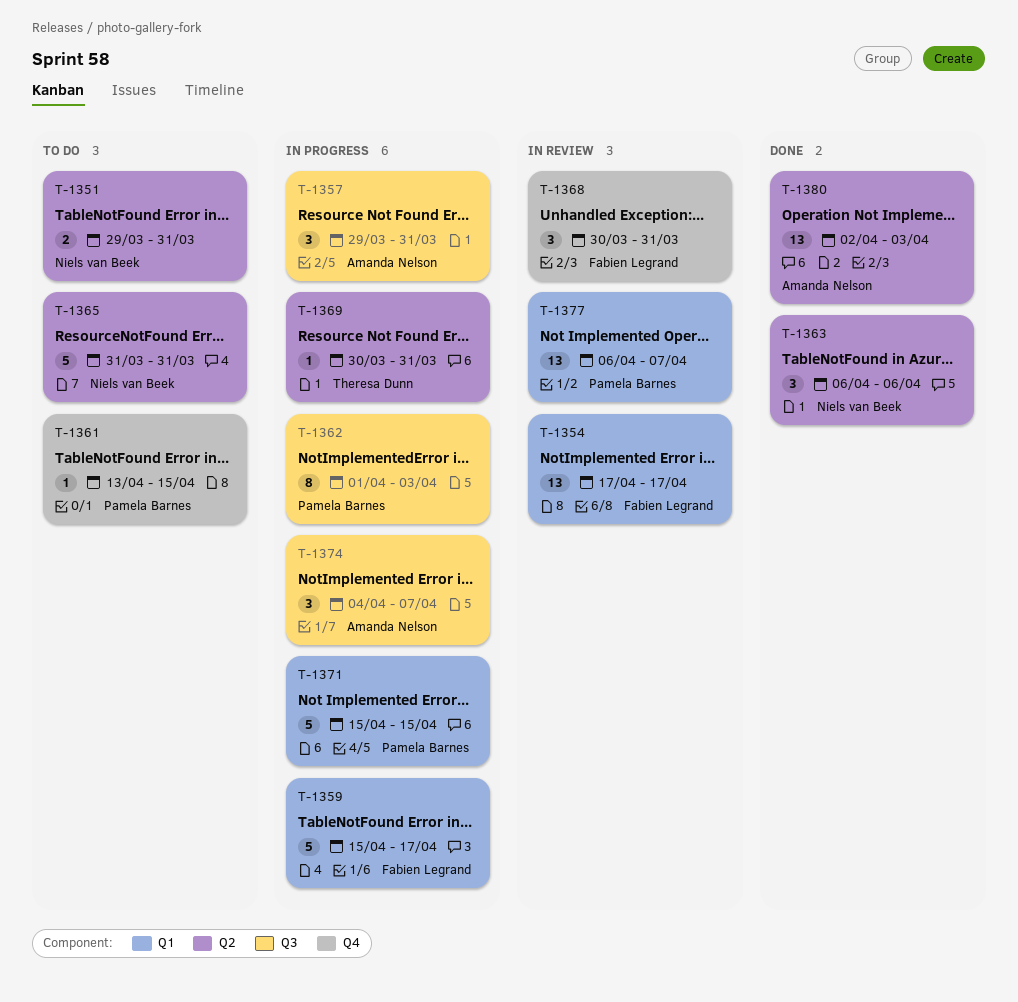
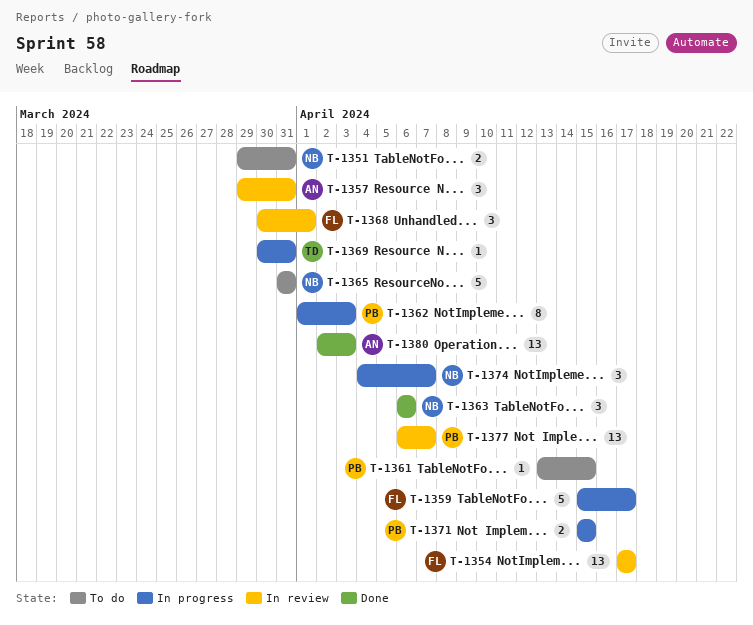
T-1357, status: In progress -> In review
T-1368, due: Mar 31 -> Apr 1
T-1371, estimate: 5 -> 2
T-1374, owner: Amanda Nelson -> Niels van Beek

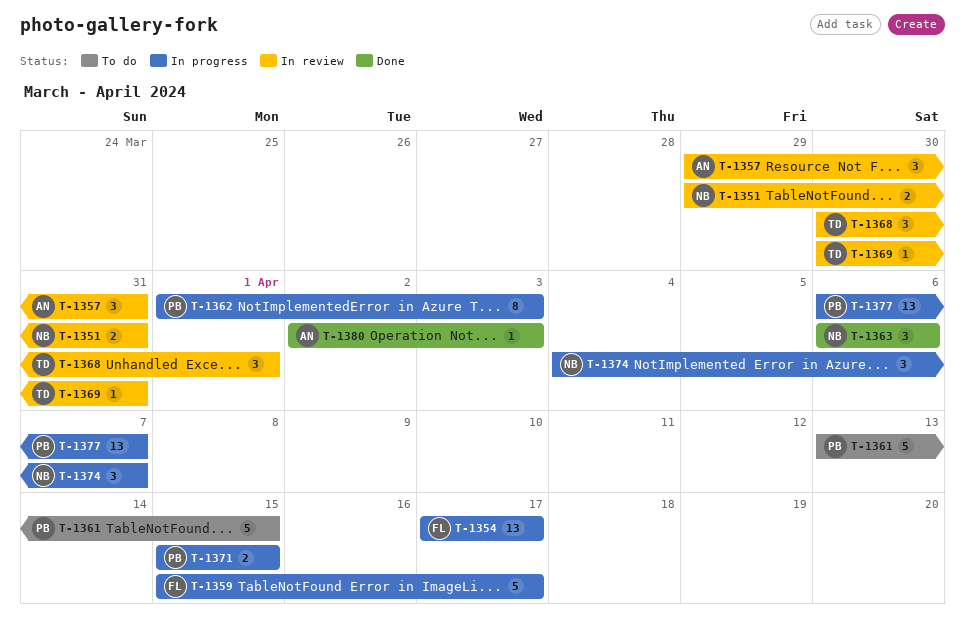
T-1351, status: To do -> In review
T-1354, status: In review -> In progress
T-1361, estimate: 1 -> 5
T-1365: present -> none
T-1368, owner: FL -> TD
T-1369, status: In progress -> In review
T-1377, status: In review -> In progress
T-1380, estimate: 13 -> 1

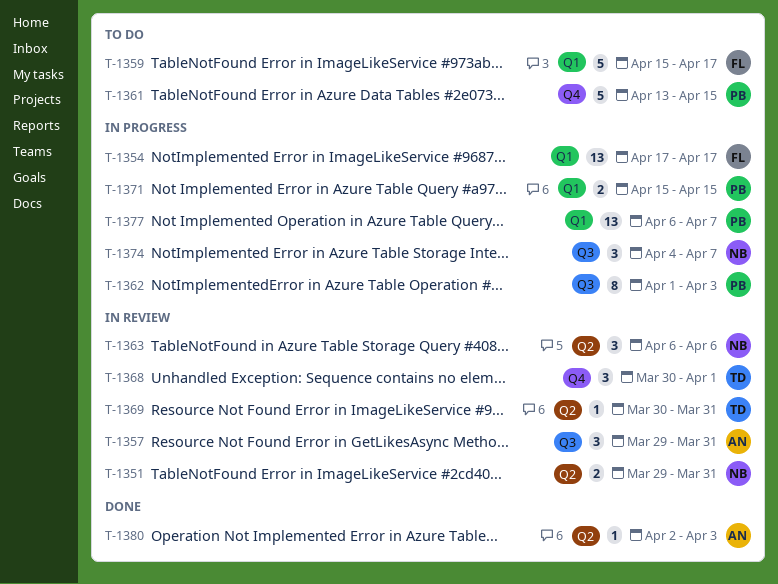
T-1359, status: In progress -> To do
T-1363, status: Done -> In review

